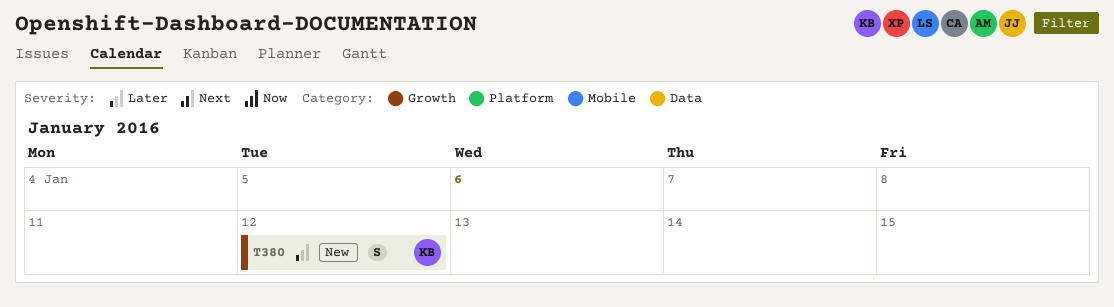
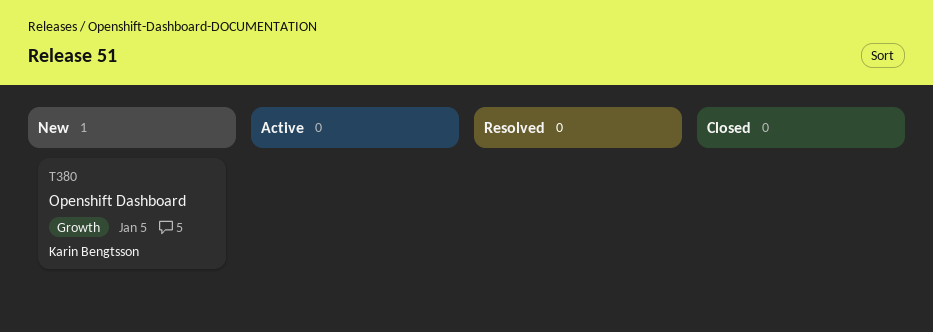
T380, due: Jan 12 -> Jan 5

